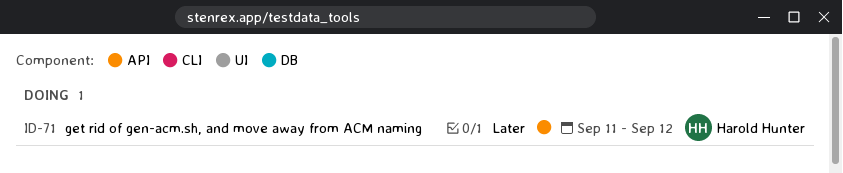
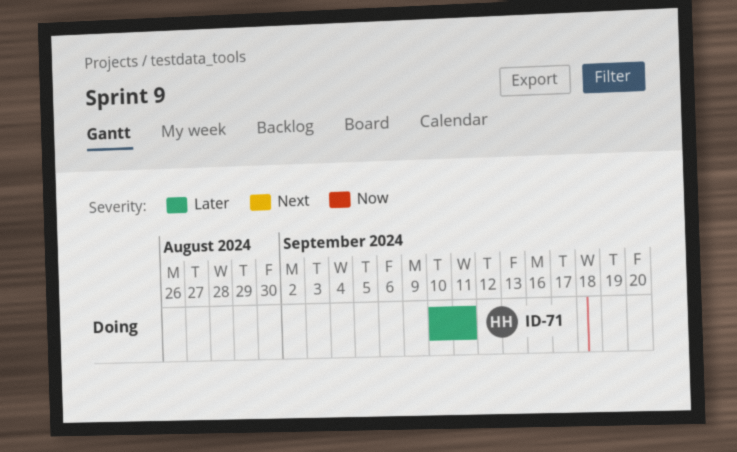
ID-71, start: Sep 11 -> Sep 10
ID-71, due: Sep 12 -> Sep 11

